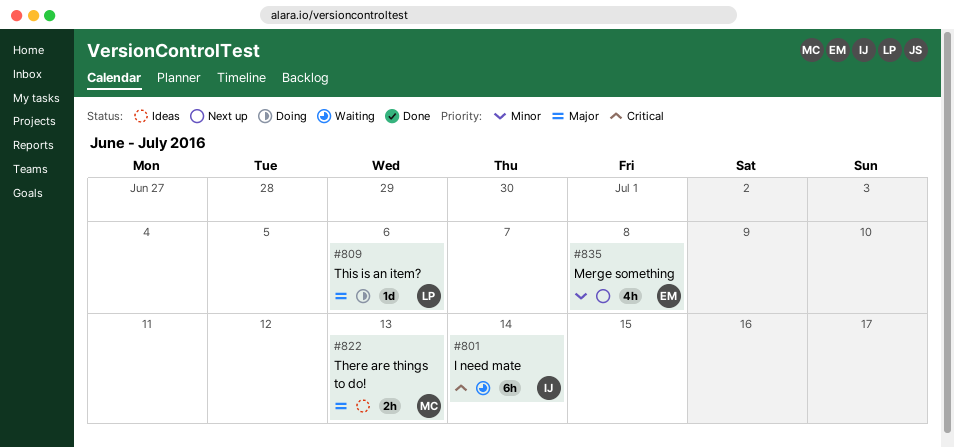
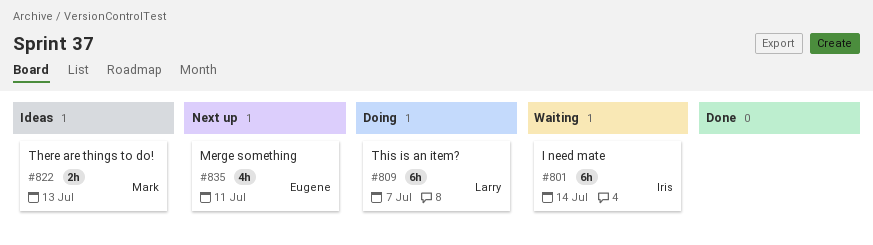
#809, estimate: 1d -> 6h
#809, due: Jul 6 -> Jul 7
#835, due: Jul 8 -> Jul 11

